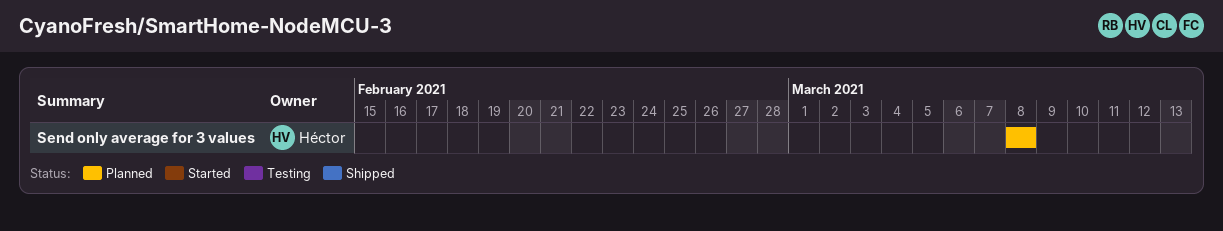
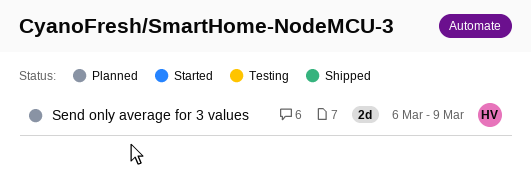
Send only average for 3 values, start: Mar 8 -> Mar 6
Send only average for 3 values, due: Mar 8 -> Mar 9

